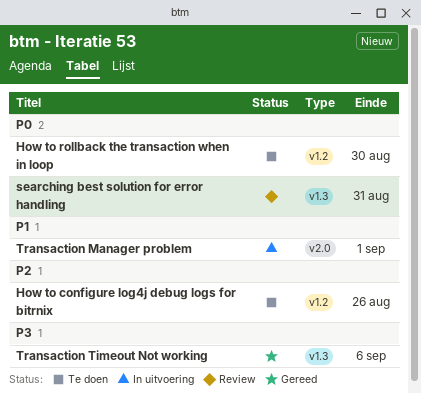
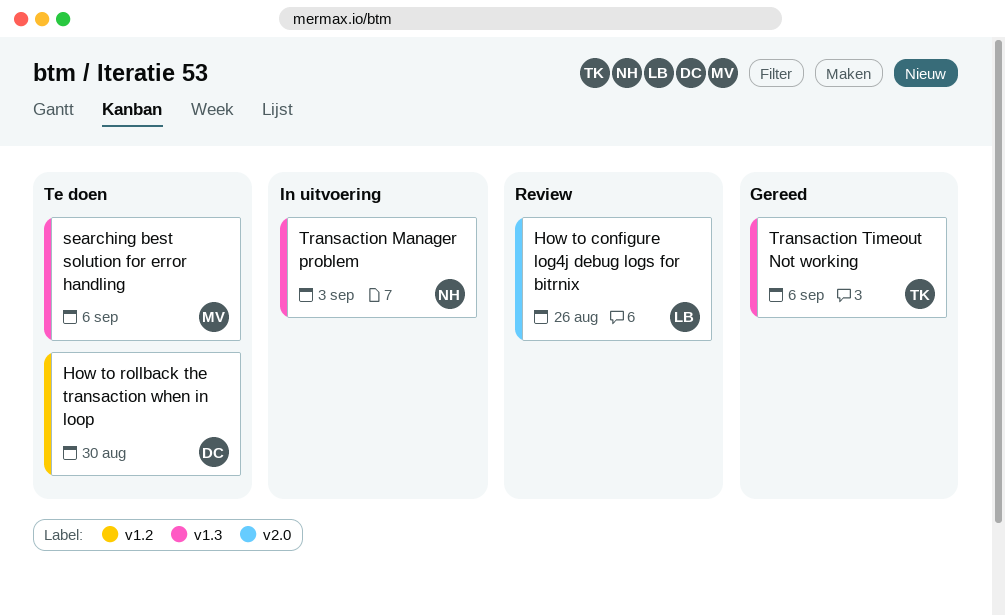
How to configure log4j debug logs for bitrnix, status: Te doen -> Review
How to configure log4j debug logs for bitrnix, label: v1.2 -> v2.0
searching best solution for error handling, status: Review -> Te doen
searching best solution for error handling, due: Aug 31 -> Sep 6
Transaction Manager problem, label: v2.0 -> v1.3
Transaction Manager problem, due: Sep 1 -> Sep 3

